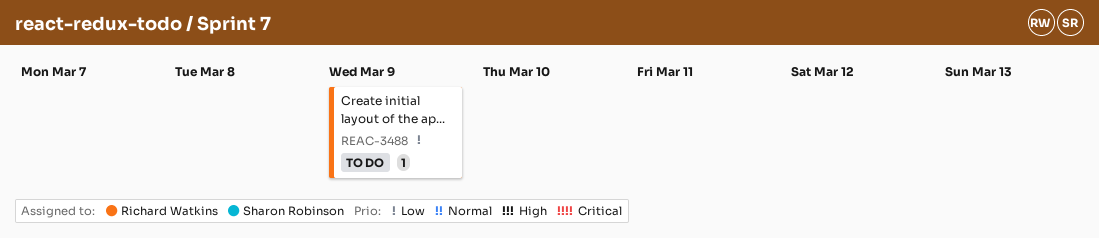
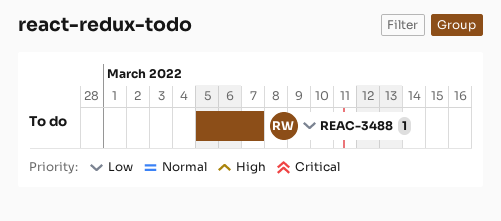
REAC-3488, due: Mar 9 -> Mar 7

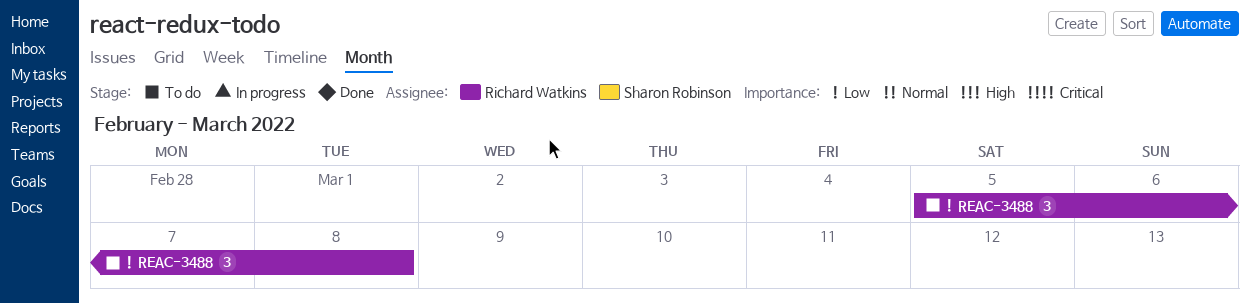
REAC-3488, estimate: 1 -> 3
REAC-3488, due: Mar 7 -> Mar 8

